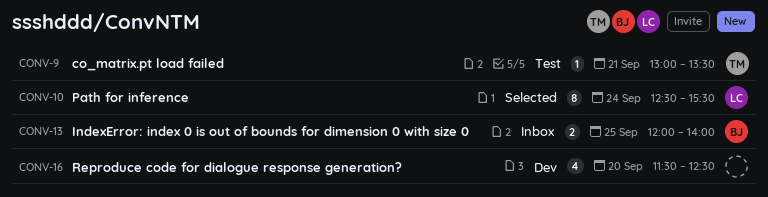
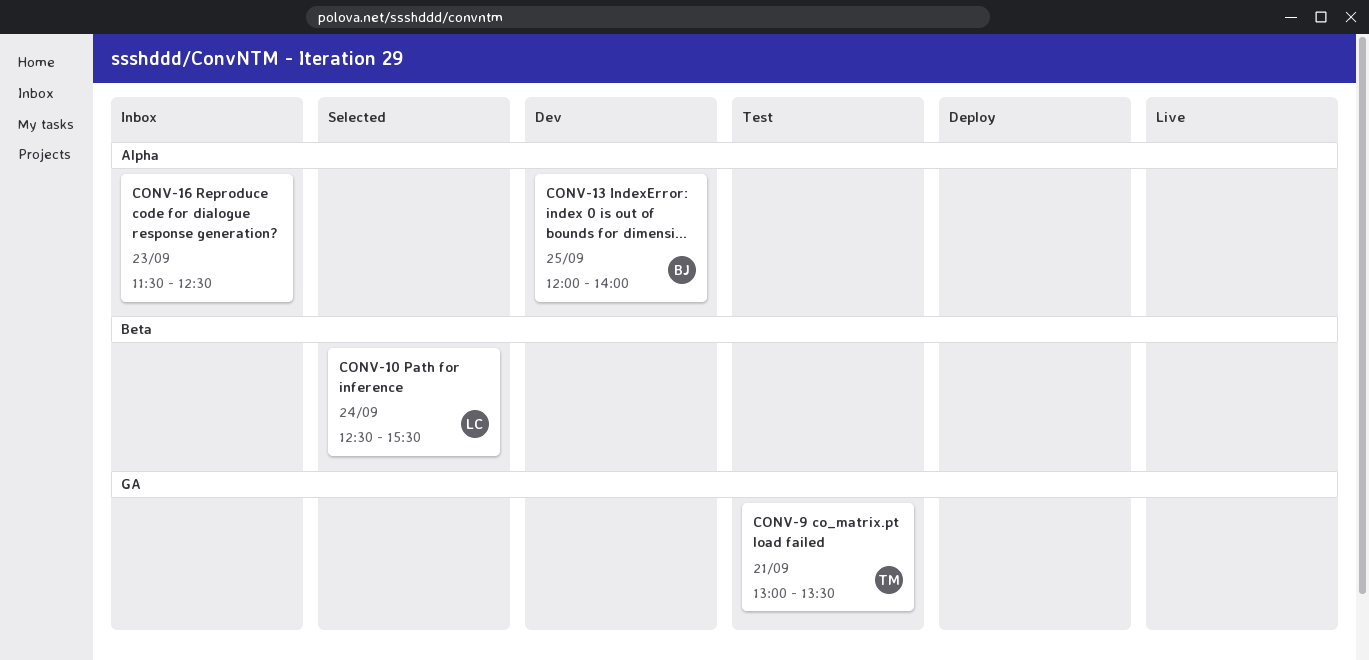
CONV-13, status: Inbox -> Dev
CONV-16, status: Dev -> Inbox
CONV-16, day: Sep 20 -> Sep 23

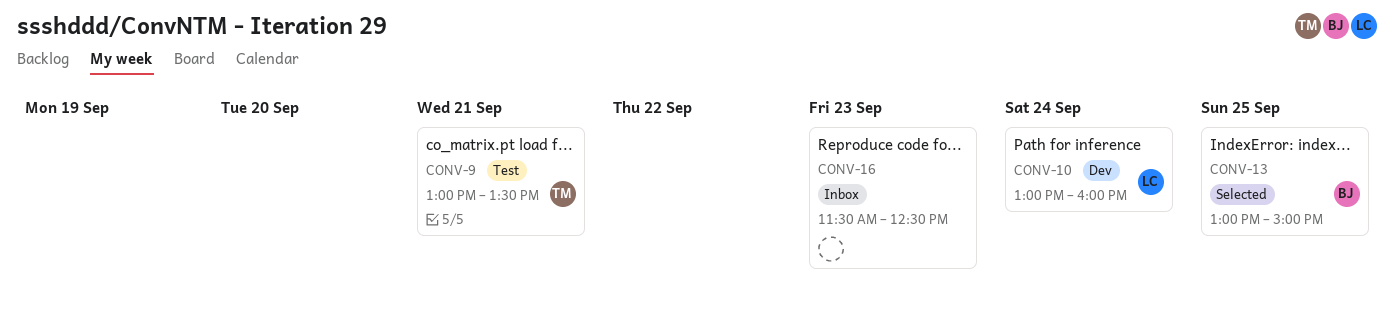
CONV-10, status: Selected -> Dev
CONV-10, begins: 12:30 -> 13:00
CONV-10, ends: 15:30 -> 16:00
CONV-13, status: Dev -> Selected
CONV-13, begins: 12:00 -> 13:00
CONV-13, ends: 14:00 -> 15:00

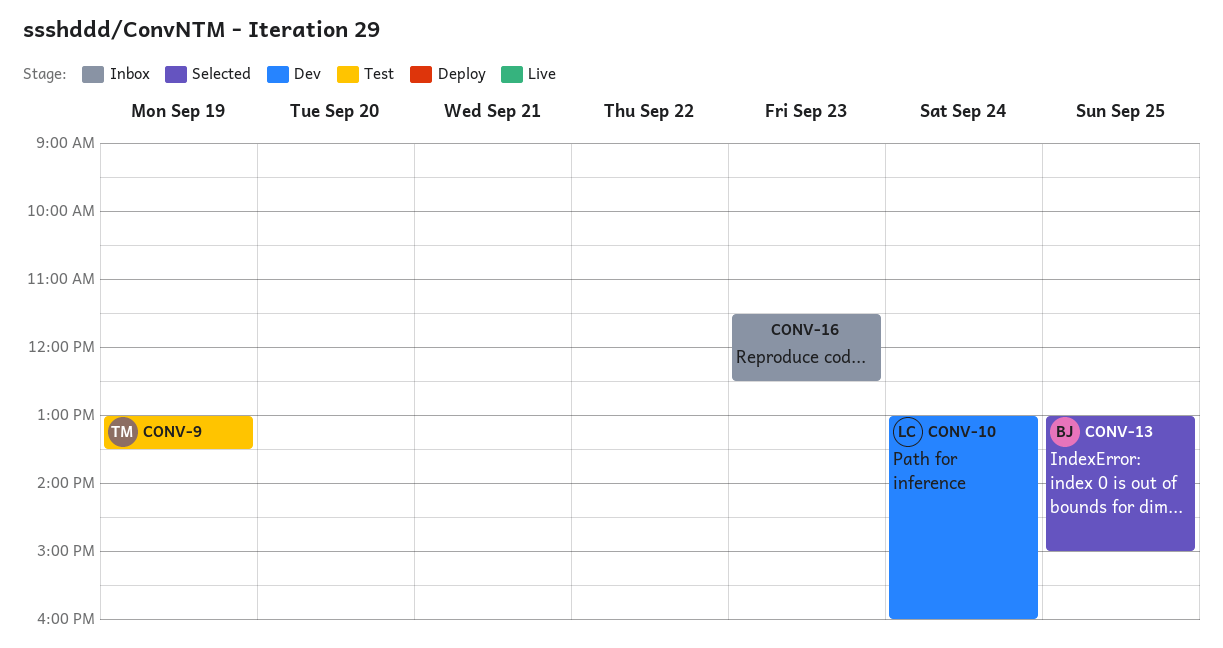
CONV-9, day: Sep 21 -> Sep 19

